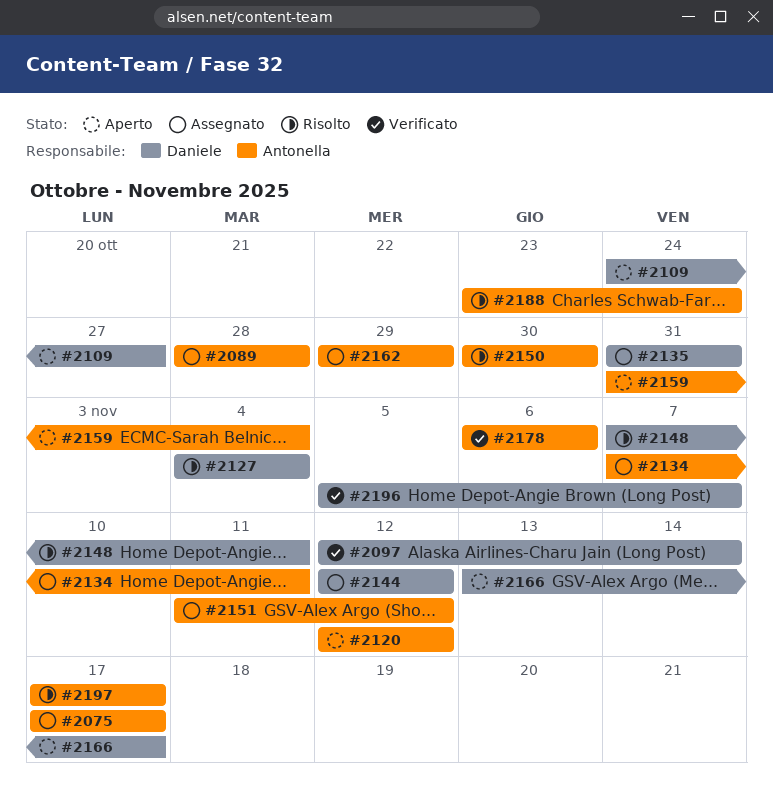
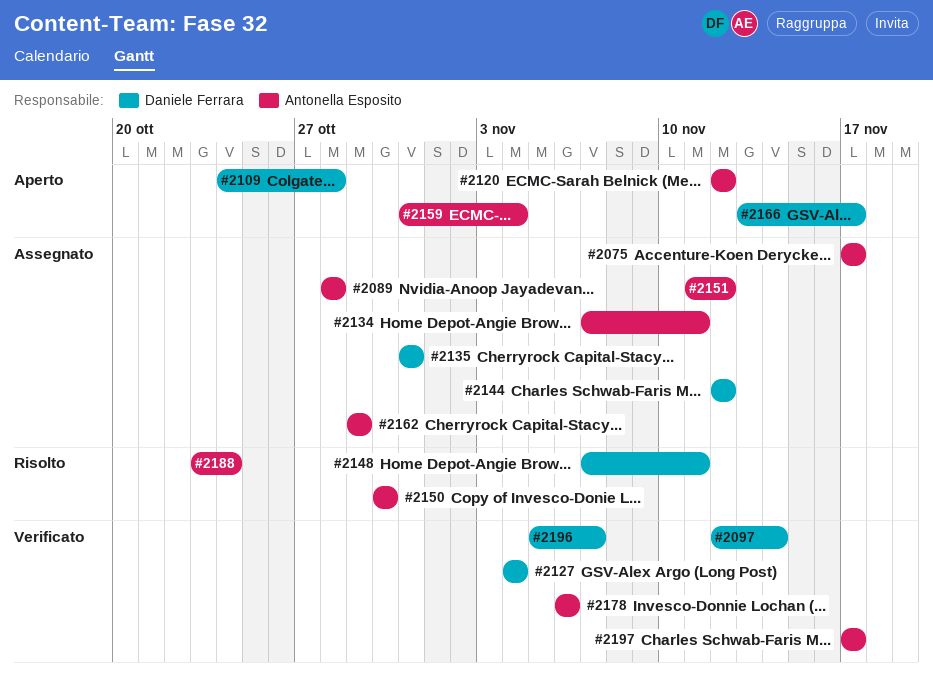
#2109, due: Oct 27 -> Oct 28
#2127, status: Risolto -> Verificato
#2197, status: Risolto -> Verificato

